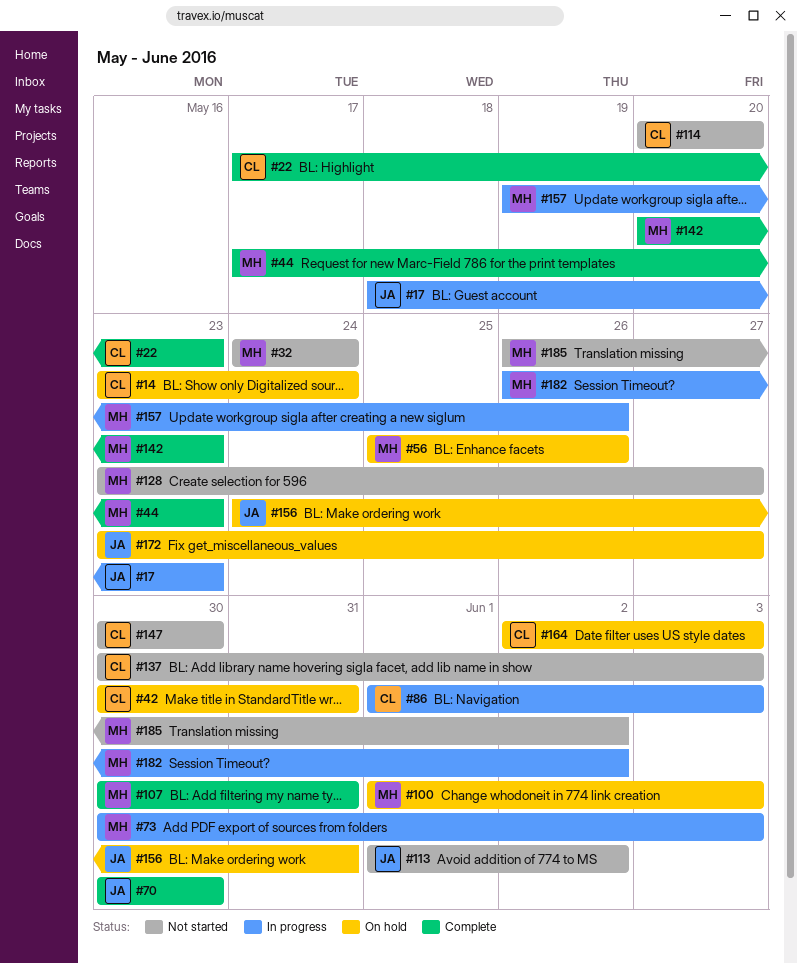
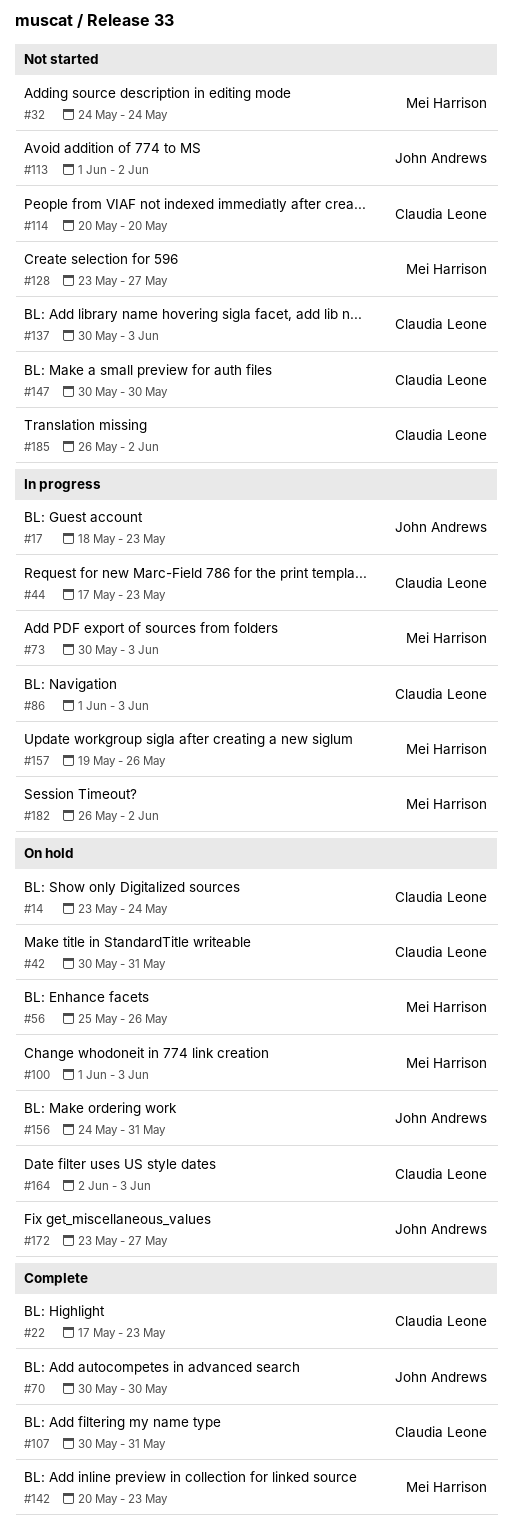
#44, status: Complete -> In progress
#44, owner: Mei Harrison -> Claudia Leone
#107, owner: Mei Harrison -> Claudia Leone
#185, owner: Mei Harrison -> Claudia Leone

